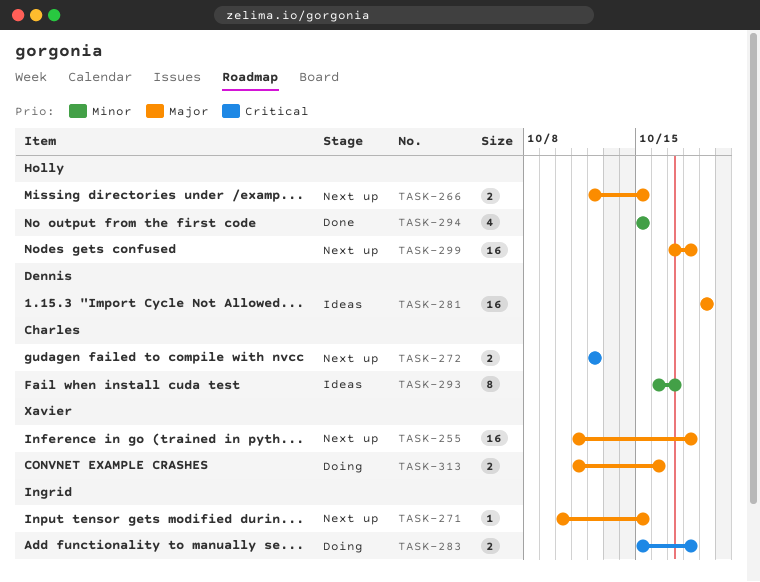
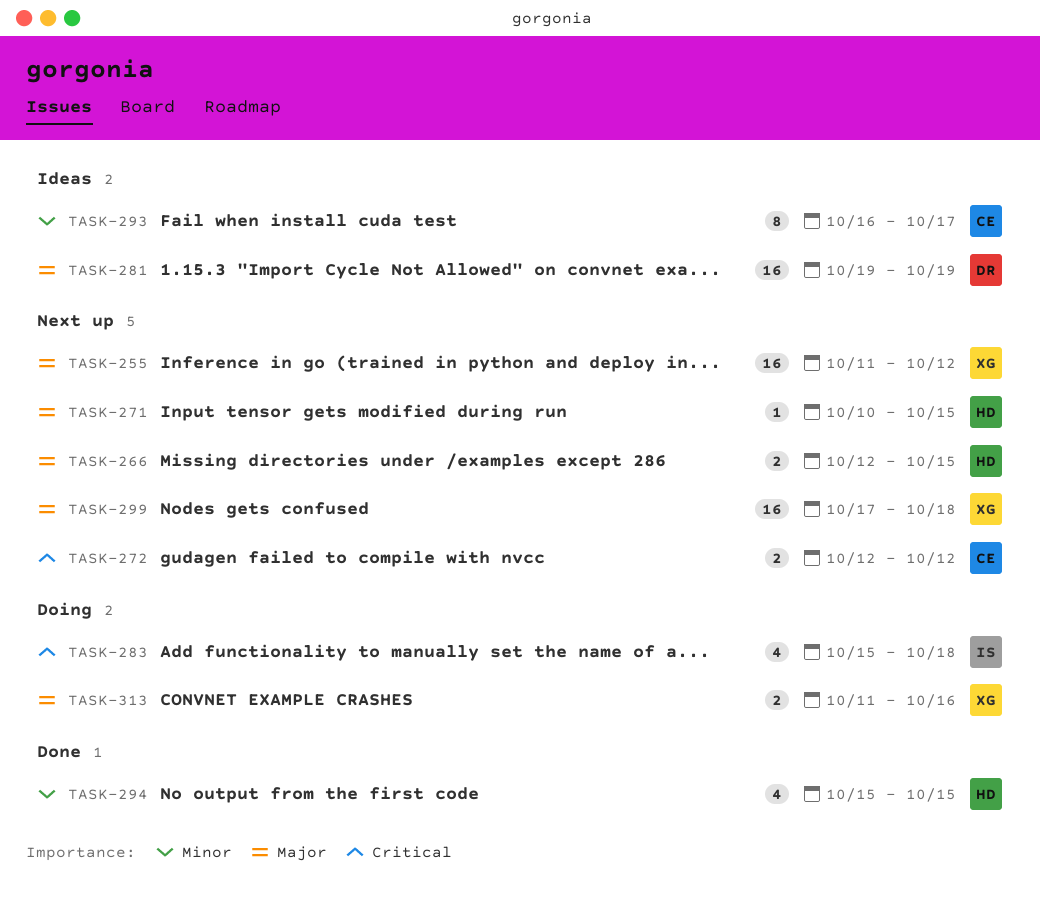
TASK-255, due: Oct 18 -> Oct 12
TASK-271, owner: Ingrid -> Holly
TASK-283, estimate: 2 -> 4
TASK-299, owner: Holly -> Xavier

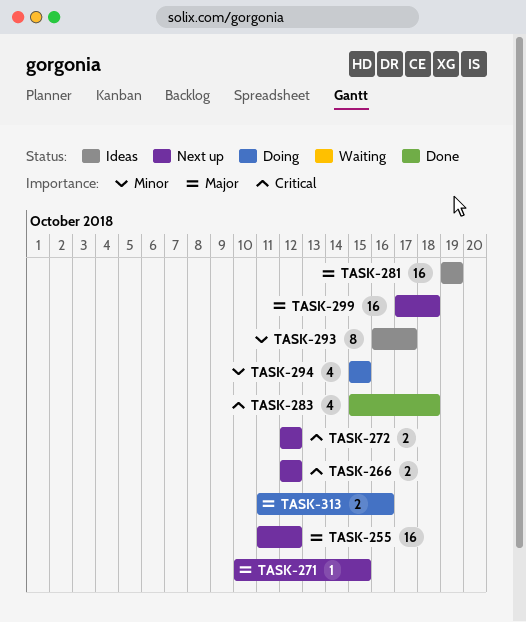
TASK-266, priority: Major -> Critical
TASK-266, due: Oct 15 -> Oct 12
TASK-283, status: Doing -> Done
TASK-294, status: Done -> Doing

